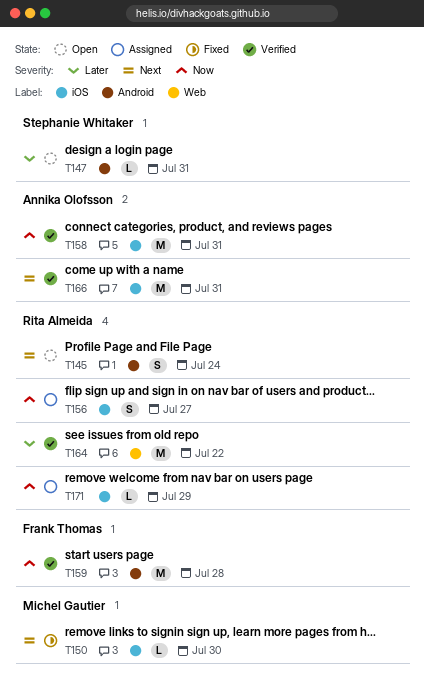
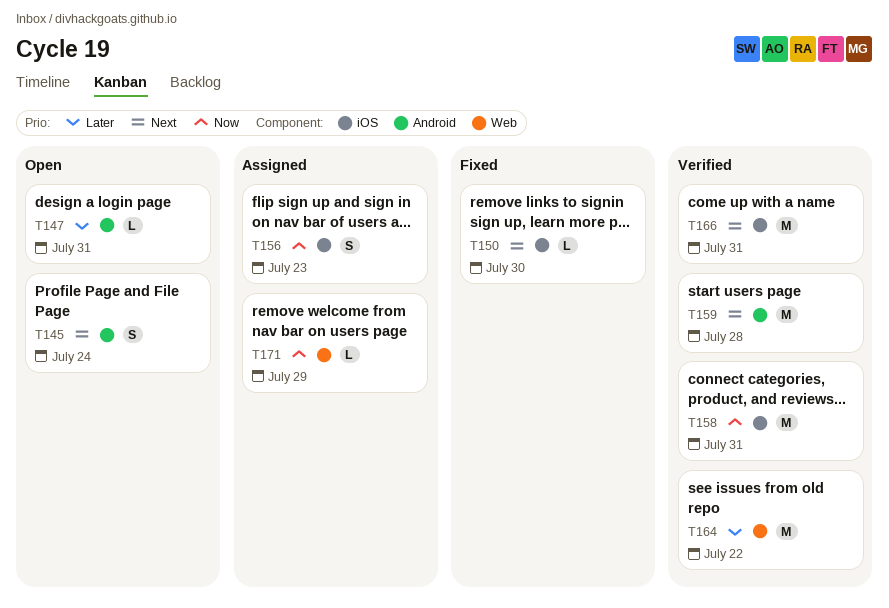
T156, due: Jul 27 -> Jul 23
T159, priority: Now -> Next
T171, label: iOS -> Web

